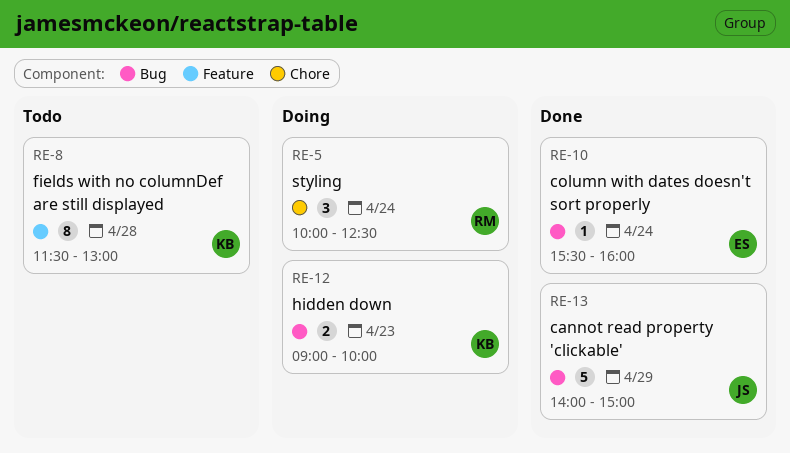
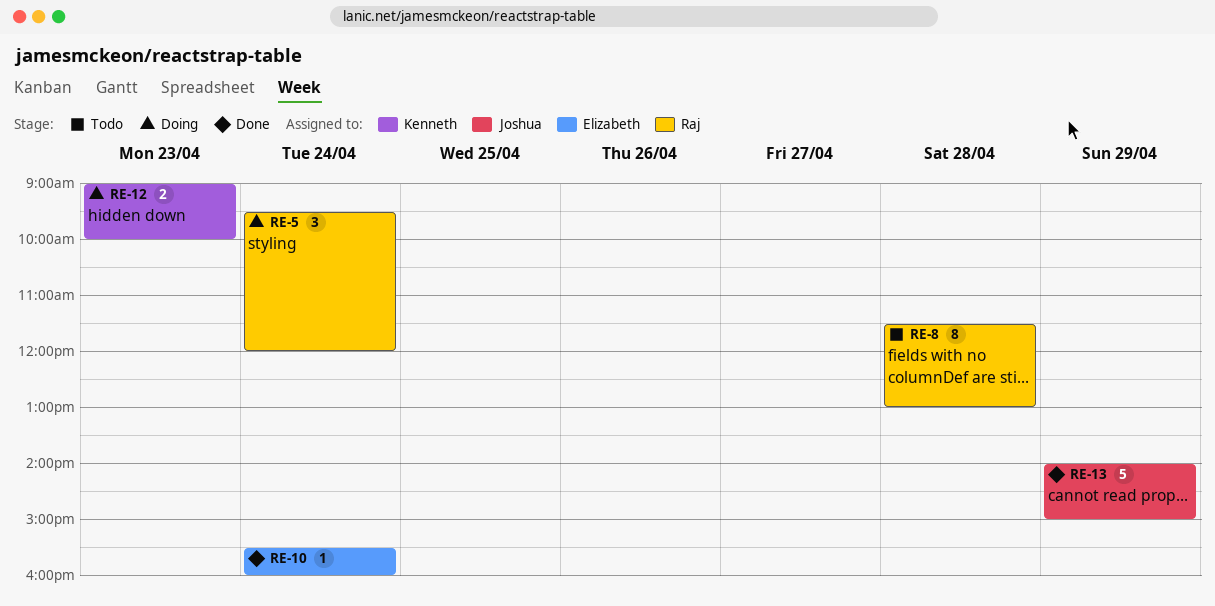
RE-5, begins: 10:00 -> 09:30
RE-5, ends: 12:30 -> 12:00
RE-8, owner: Kenneth -> Raj

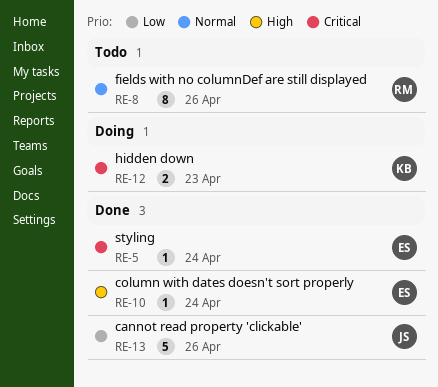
RE-5, status: Doing -> Done
RE-5, owner: Raj -> Elizabeth
RE-5, estimate: 3 -> 1
RE-8, day: Apr 28 -> Apr 26
RE-13, day: Apr 29 -> Apr 26

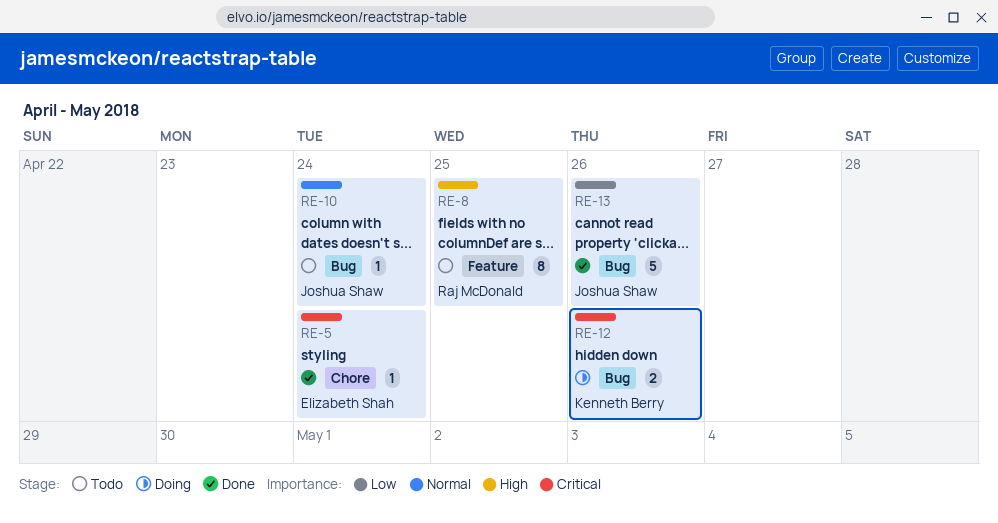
RE-8, priority: Normal -> High
RE-8, day: Apr 26 -> Apr 25
RE-10, status: Done -> Todo
RE-10, owner: Elizabeth Shah -> Joshua Shaw
RE-10, priority: High -> Normal
RE-12, day: Apr 23 -> Apr 26

